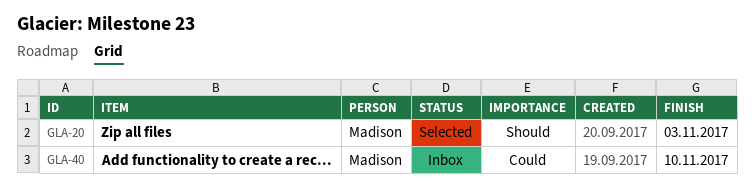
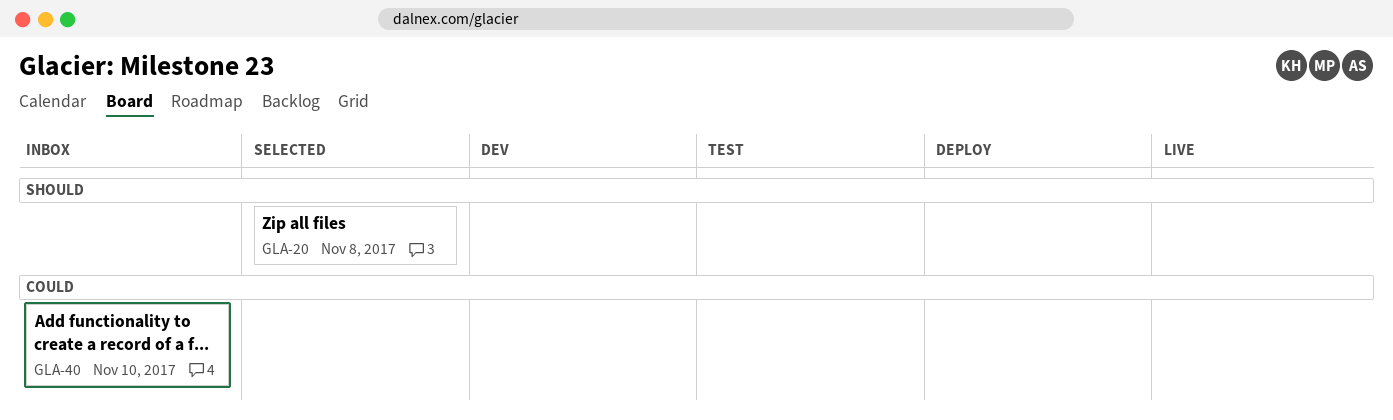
GLA-20, due: Nov 3 -> Nov 8

